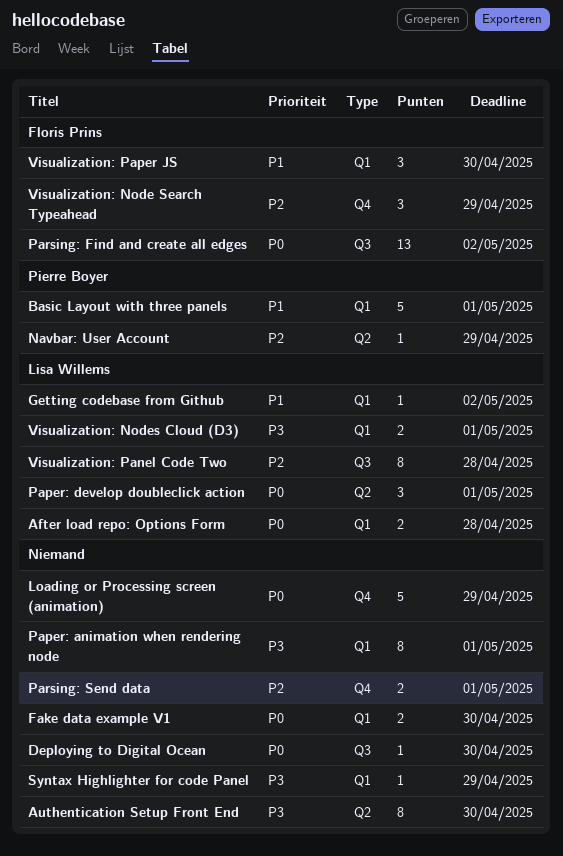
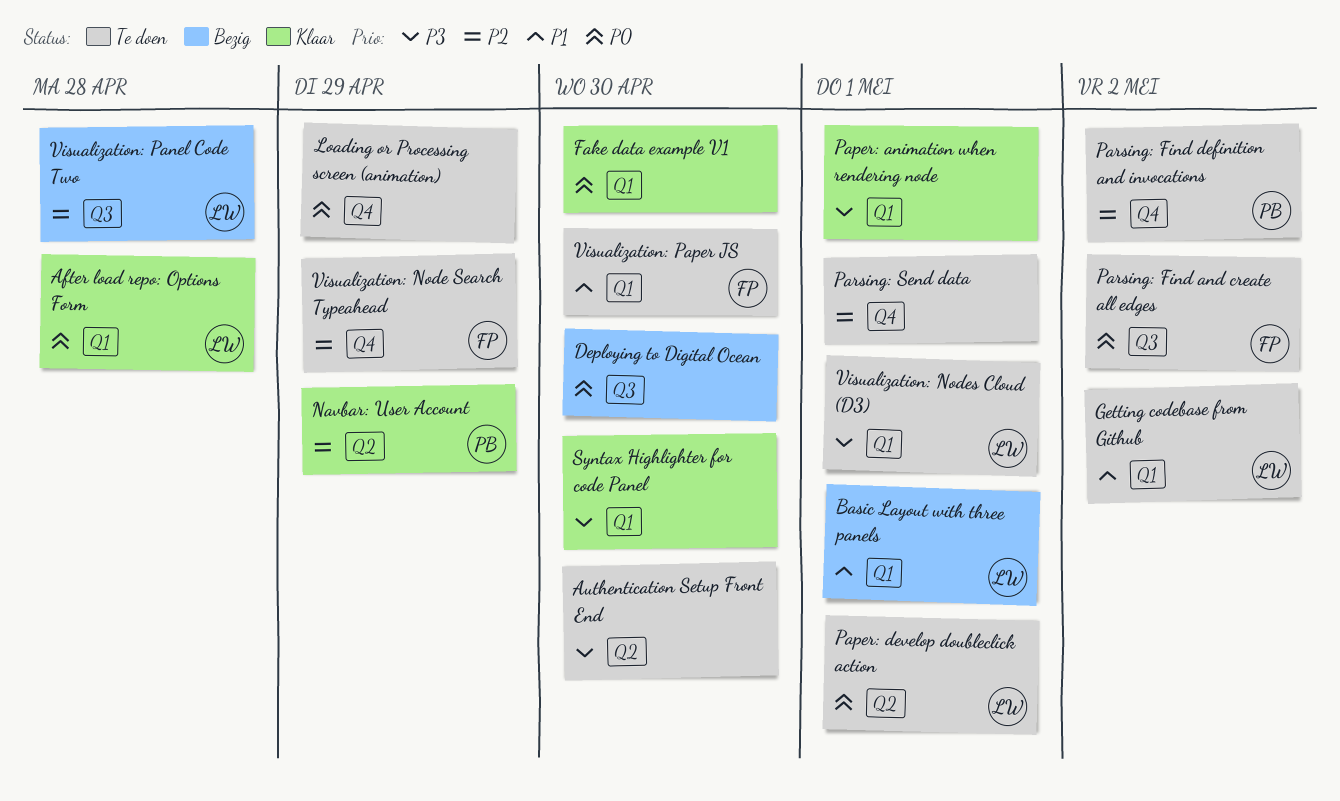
Basic Layout with three panels, owner: Pierre Boyer -> Lisa Willems
Parsing: Find definition and invocations: none -> present
Syntax Highlighter for code Panel, due: Apr 29 -> Apr 30

